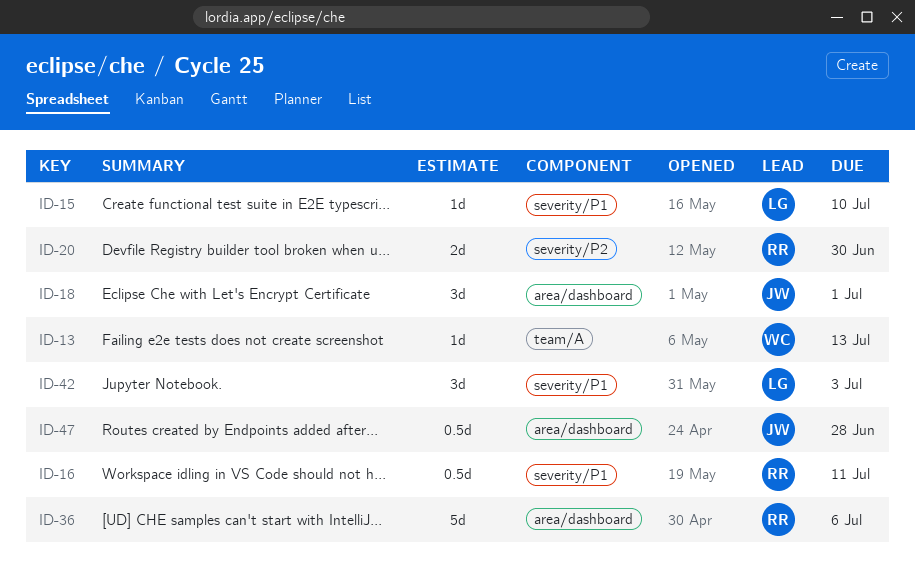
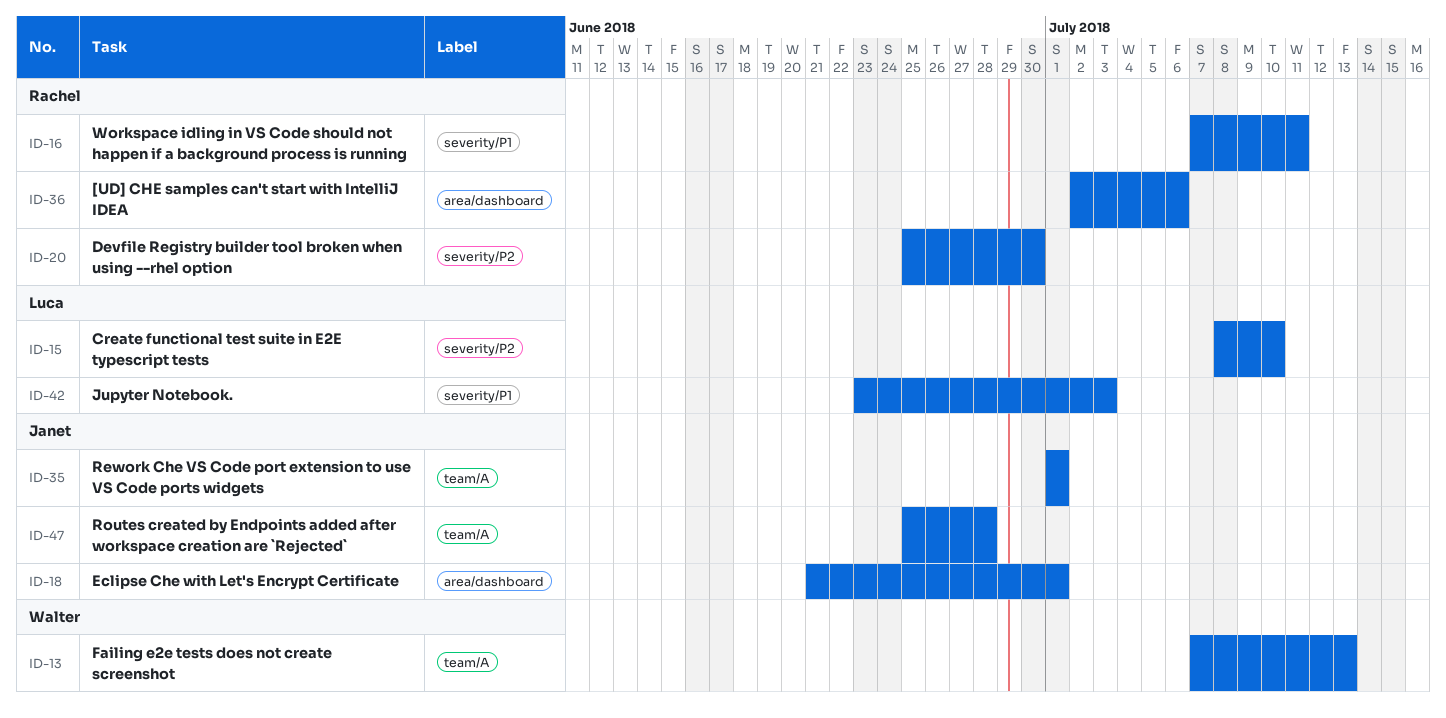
ID-15, label: severity/P1 -> severity/P2
ID-35: none -> present
ID-47, label: area/dashboard -> team/A

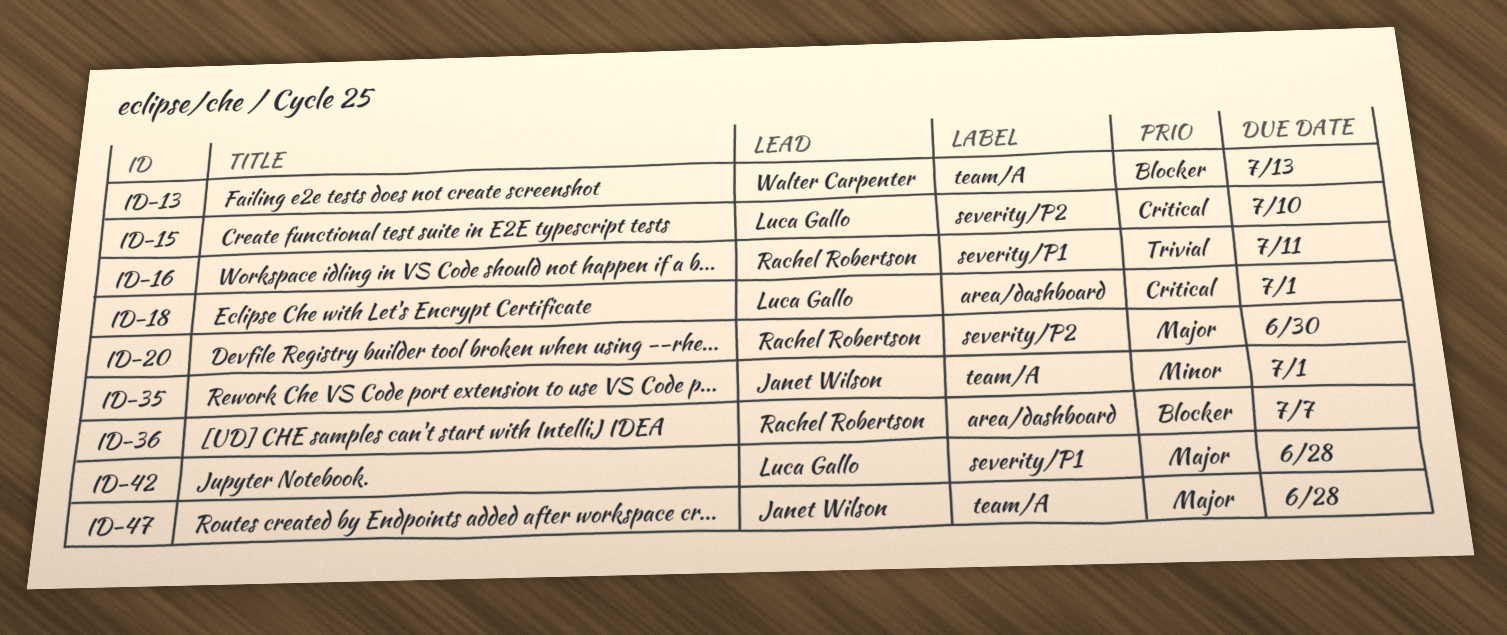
ID-18, owner: Janet Wilson -> Luca Gallo
ID-36, due: Jul 6 -> Jul 7
ID-42, due: Jul 3 -> Jun 28

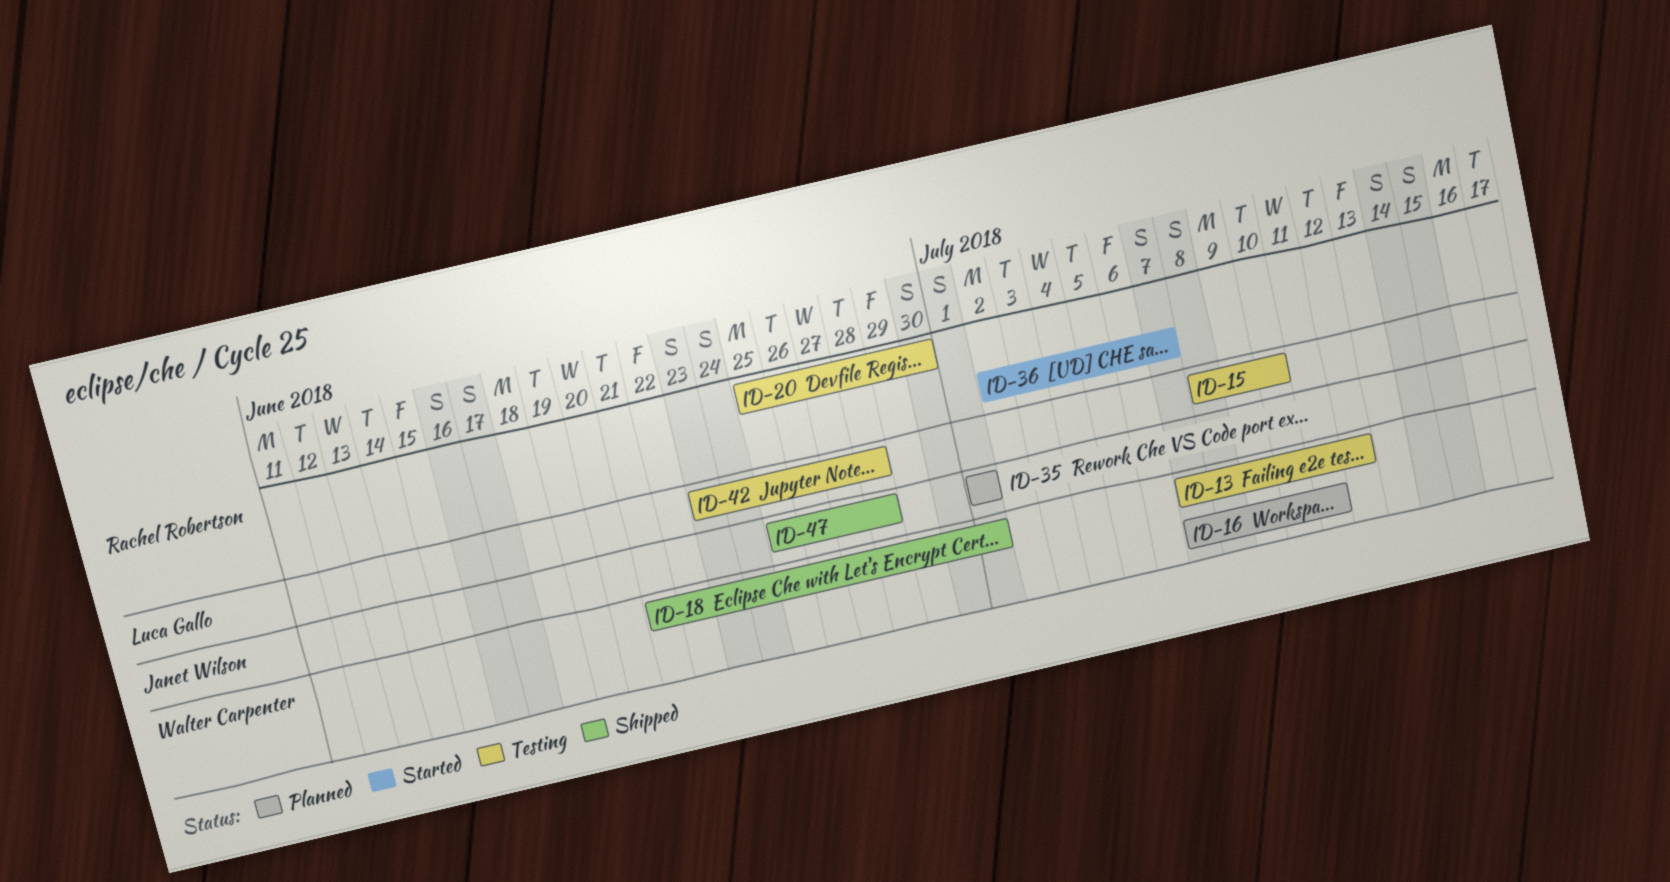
ID-13, due: Jul 13 -> Jul 12
ID-16, owner: Rachel Robertson -> Walter Carpenter
ID-18, owner: Luca Gallo -> Walter Carpenter

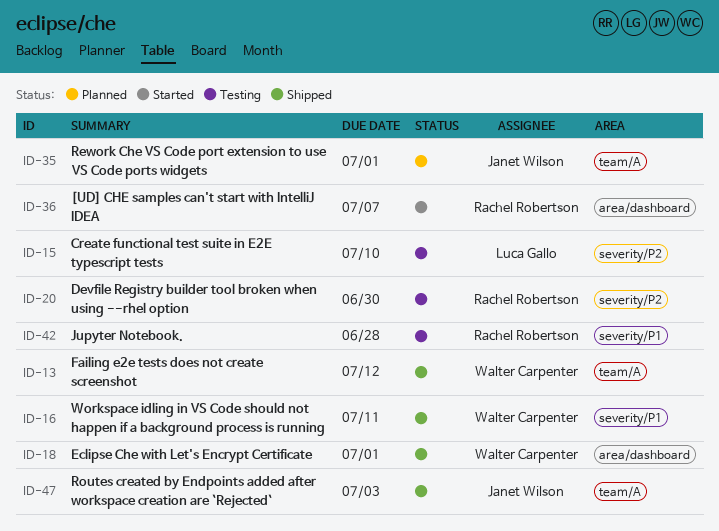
ID-13, status: Testing -> Shipped
ID-16, status: Planned -> Shipped
ID-42, owner: Luca Gallo -> Rachel Robertson
ID-47, due: Jun 28 -> Jul 3

